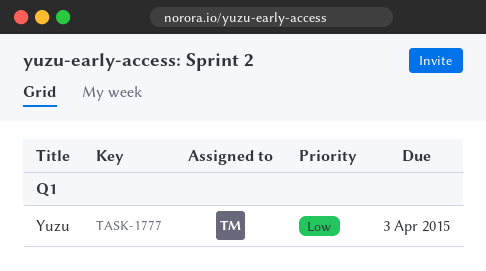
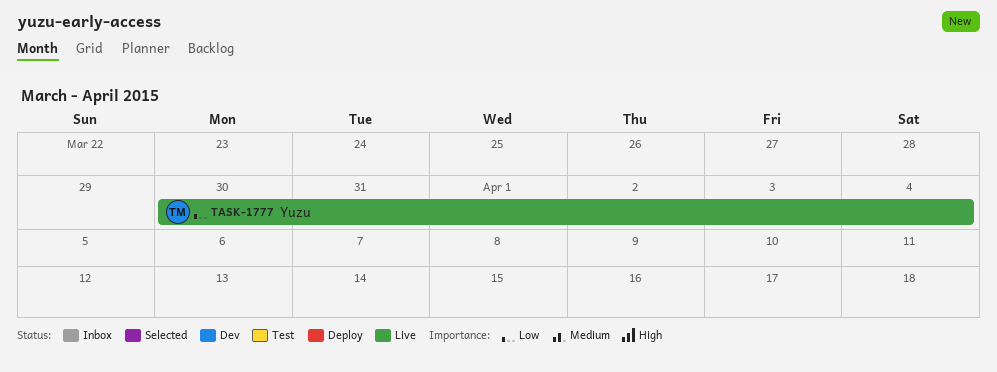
TASK-1777, due: Apr 3 -> Apr 4

